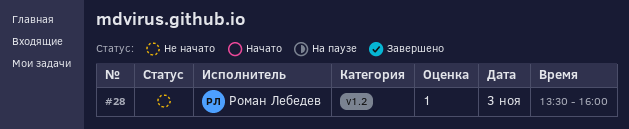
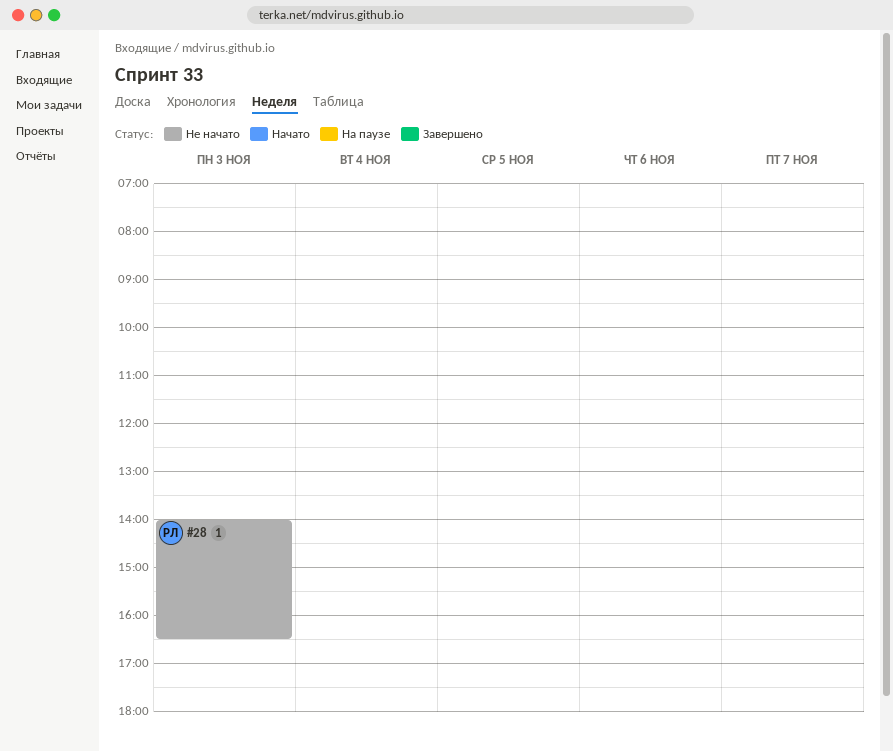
#28, begins: 13:30 -> 14:00
#28, ends: 16:00 -> 16:30

